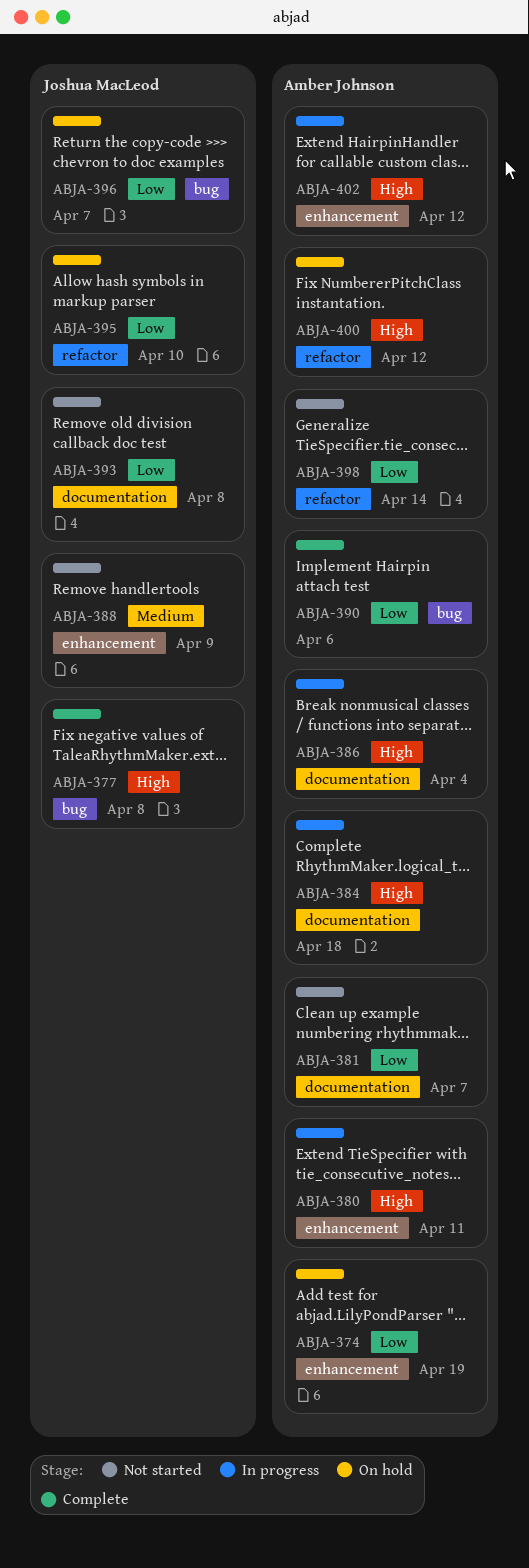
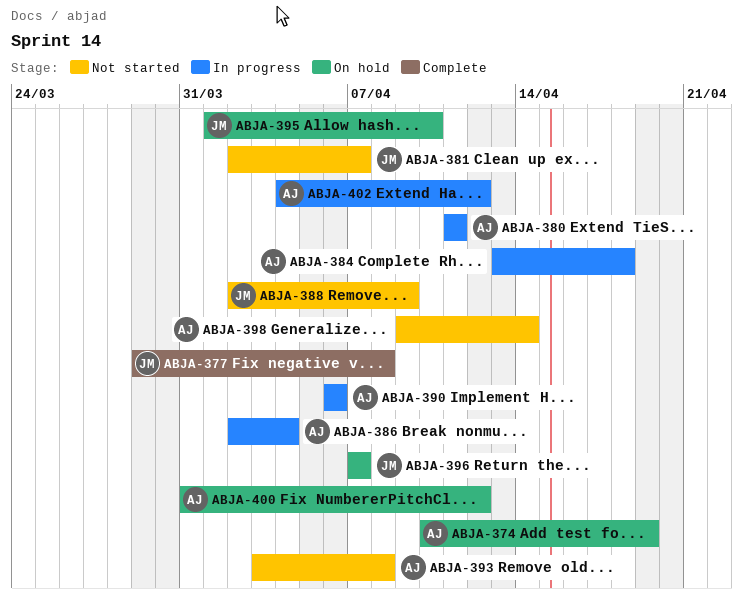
ABJA-381, owner: Amber Johnson -> Joshua MacLeod
ABJA-390, status: Complete -> In progress
ABJA-393, owner: Joshua MacLeod -> Amber Johnson

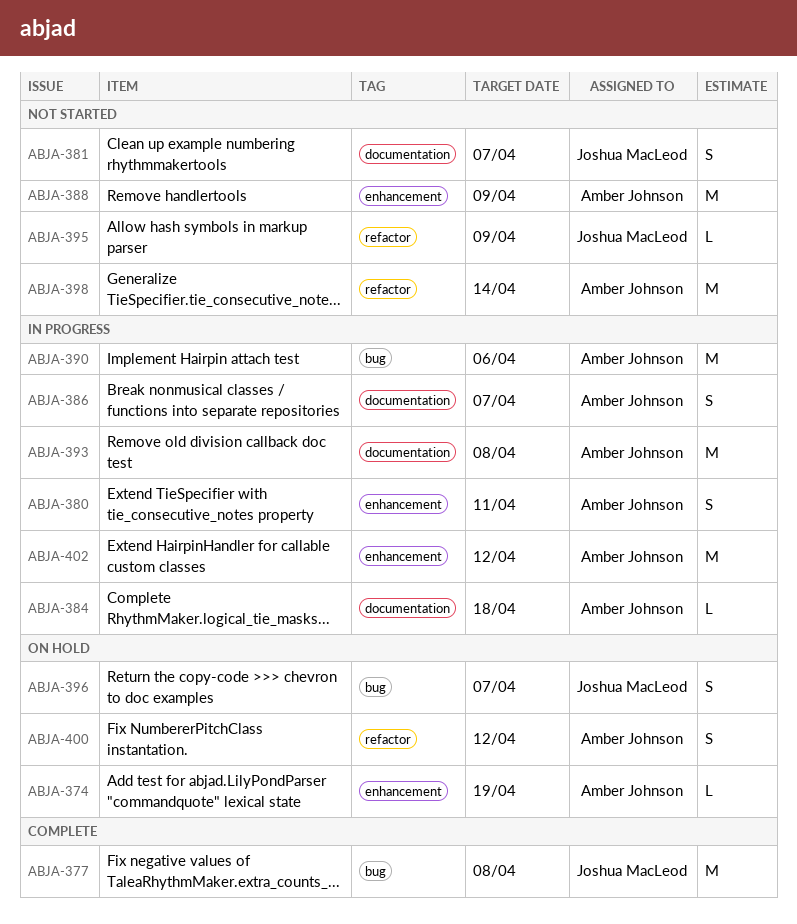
ABJA-386, due: Apr 4 -> Apr 7
ABJA-388, owner: Joshua MacLeod -> Amber Johnson
ABJA-393, status: Not started -> In progress
ABJA-395, status: On hold -> Not started
ABJA-395, due: Apr 10 -> Apr 9

